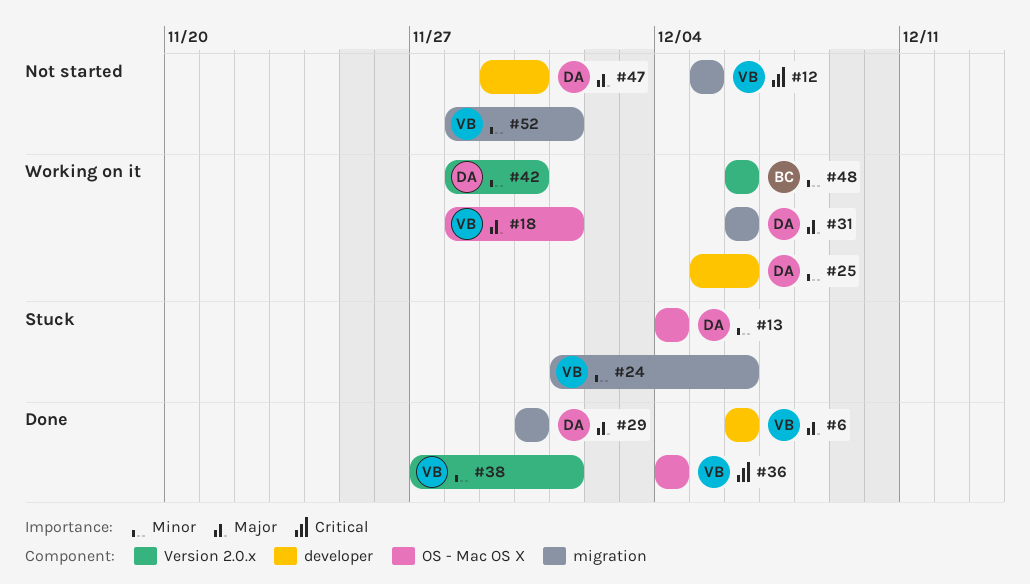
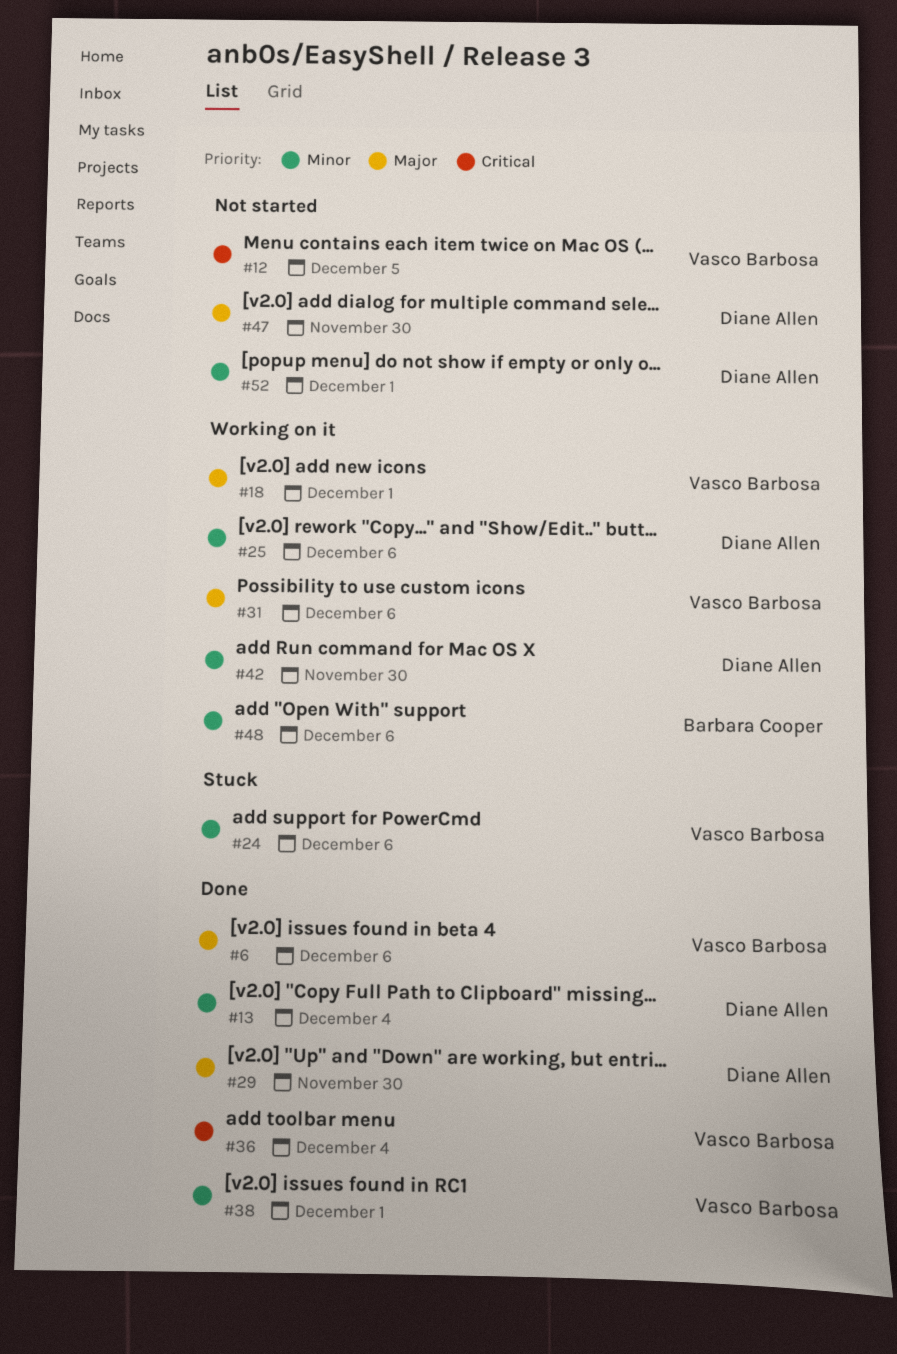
#13, status: Stuck -> Done
#31, owner: Diane Allen -> Vasco Barbosa
#52, owner: Vasco Barbosa -> Diane Allen

